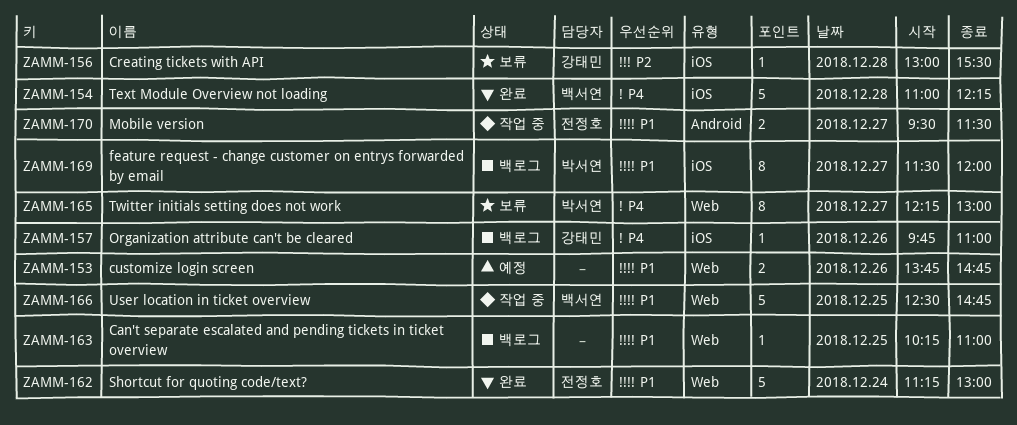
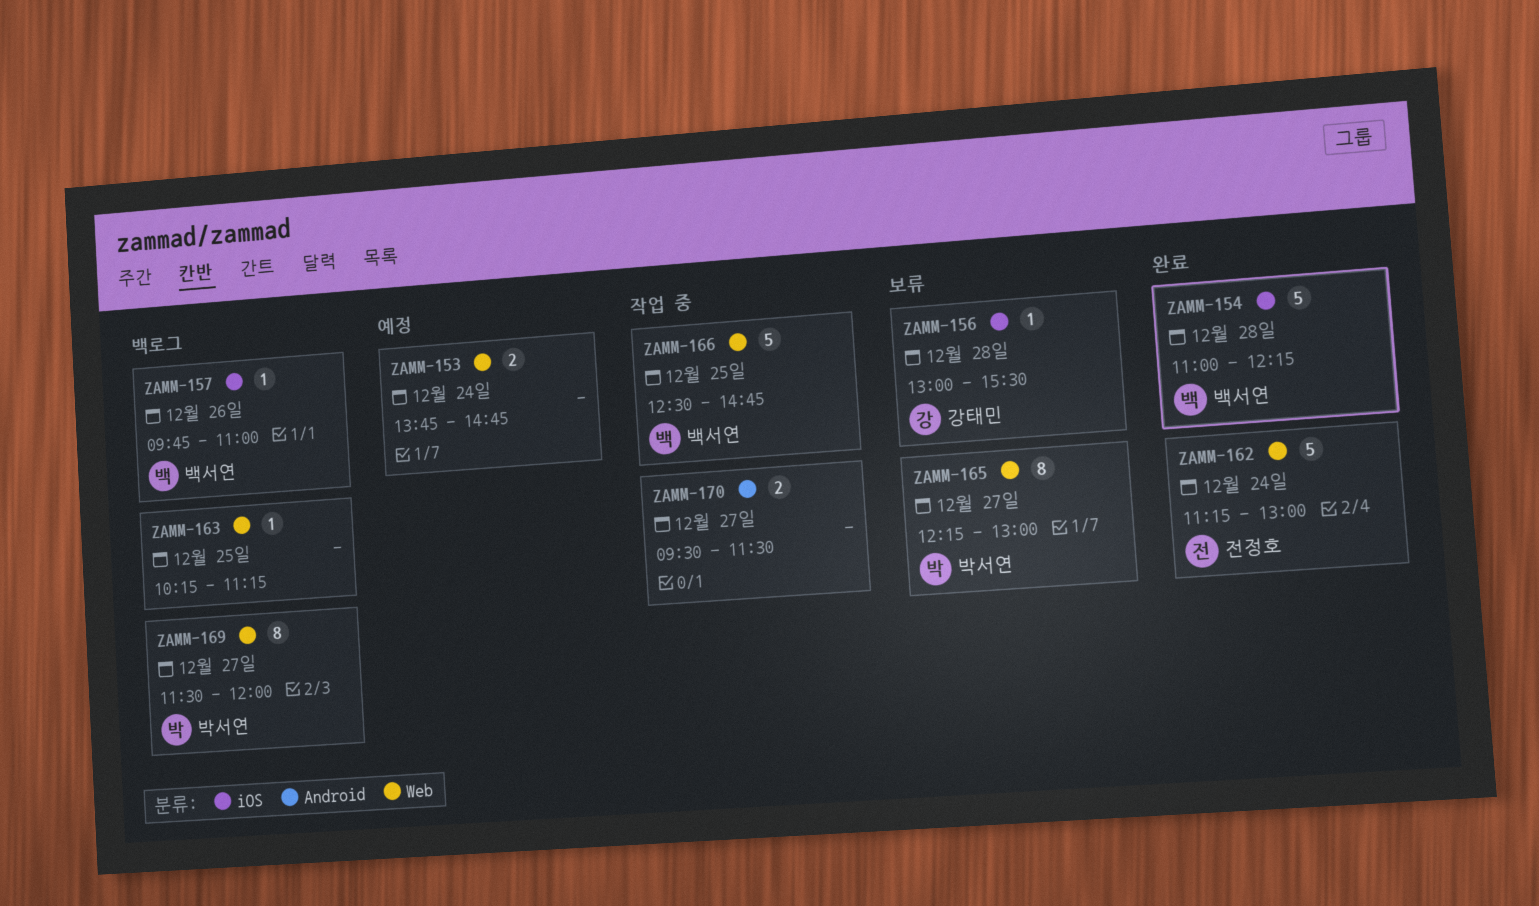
ZAMM-153, day: Dec 26 -> Dec 24
ZAMM-157, owner: 강태민 -> 백서연
ZAMM-163, ends: 11:00 -> 11:15
ZAMM-169, label: iOS -> Web
ZAMM-170, owner: 전정호 -> none

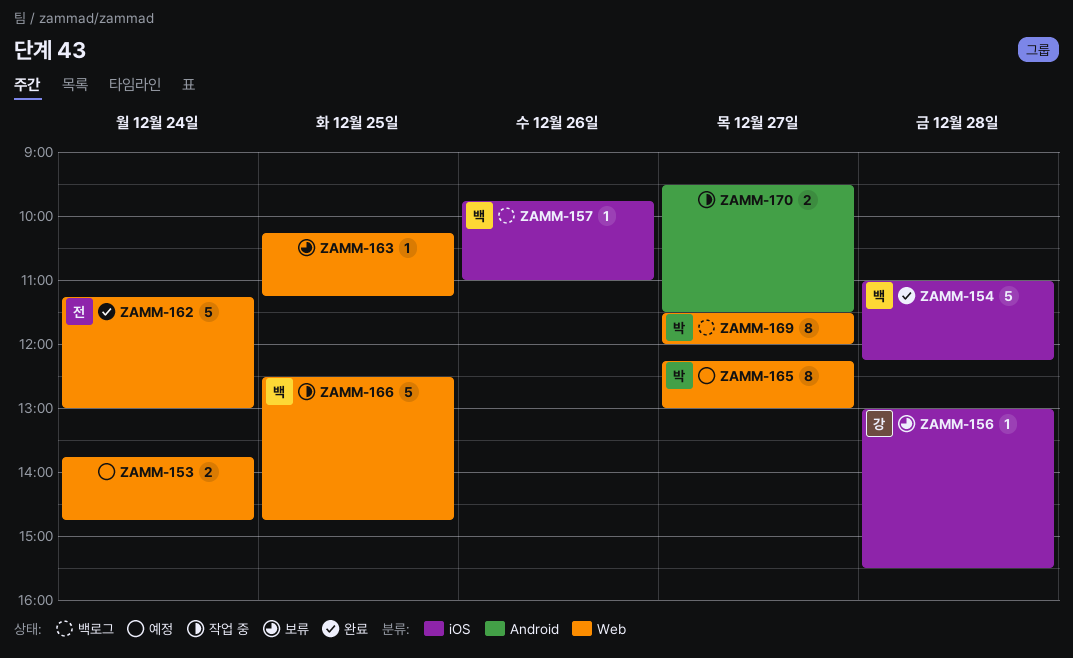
ZAMM-163, status: 백로그 -> 보류
ZAMM-165, status: 보류 -> 예정

